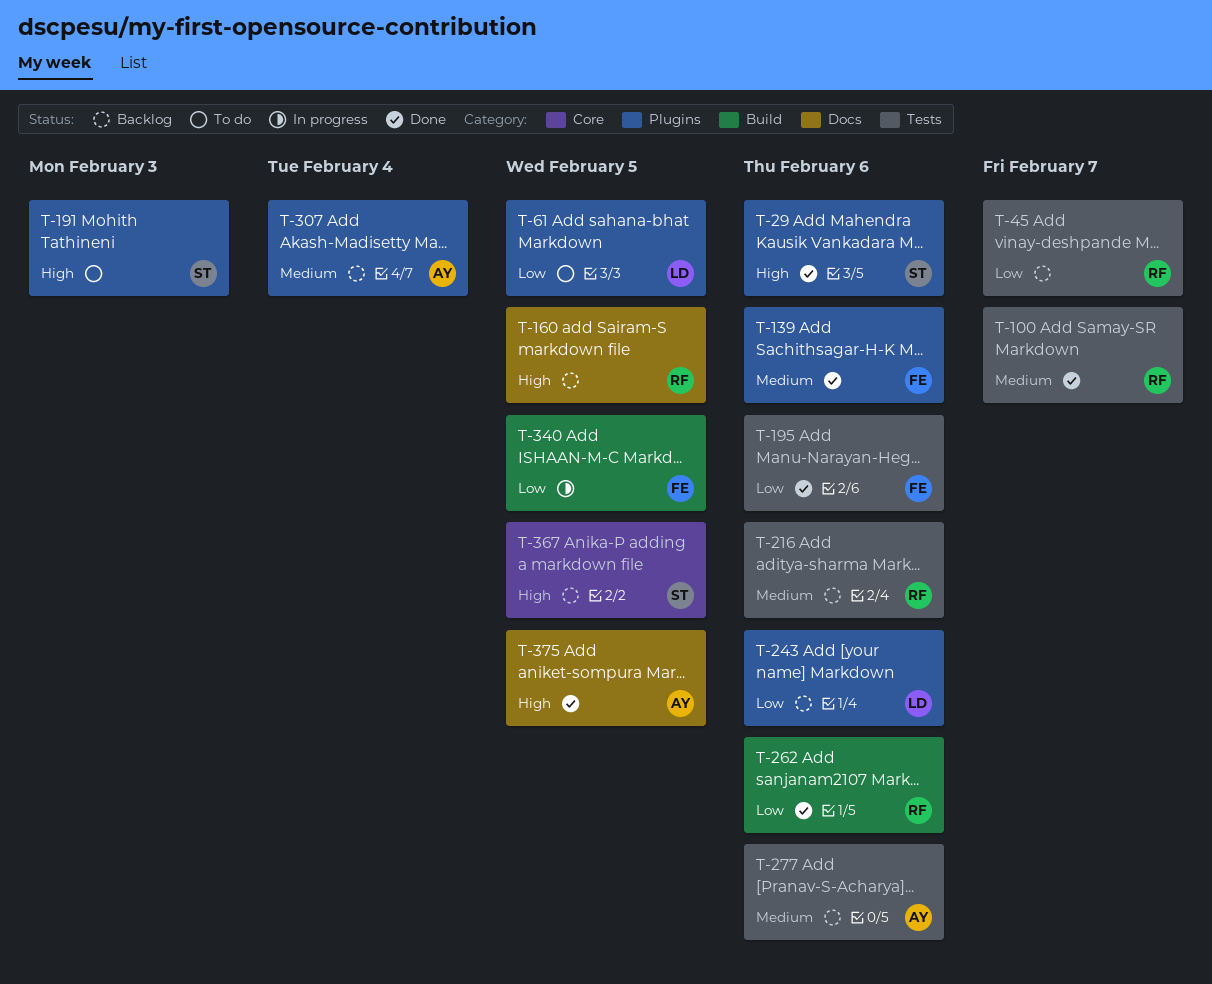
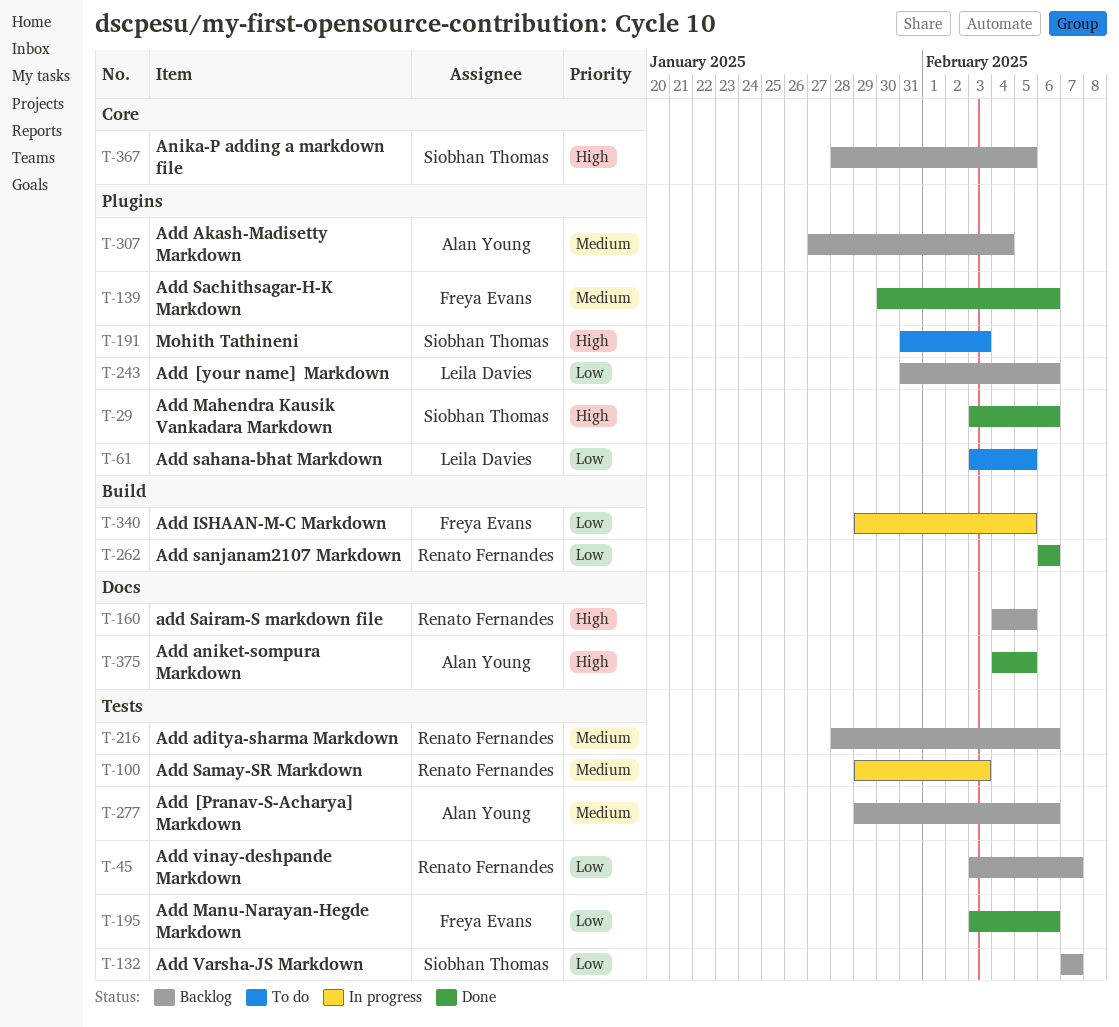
T-100, status: Done -> In progress
T-100, due: Feb 7 -> Feb 3
T-132: none -> present

